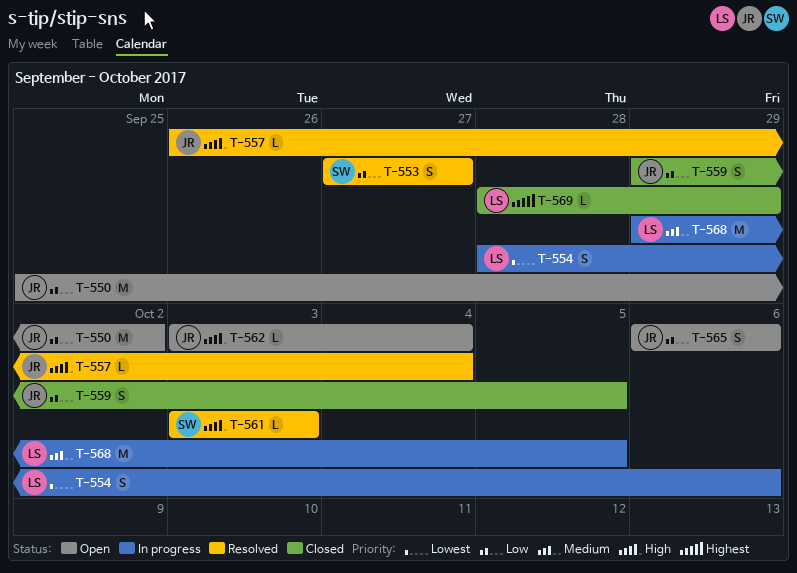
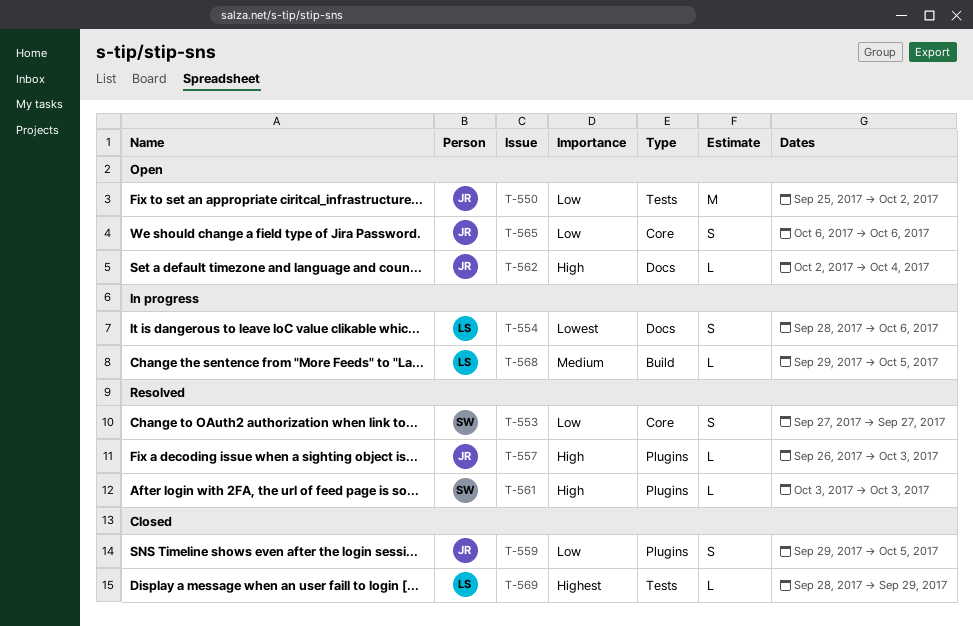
T-557, due: Oct 4 -> Oct 3
T-562, start: Oct 3 -> Oct 2
T-568, estimate: M -> L

